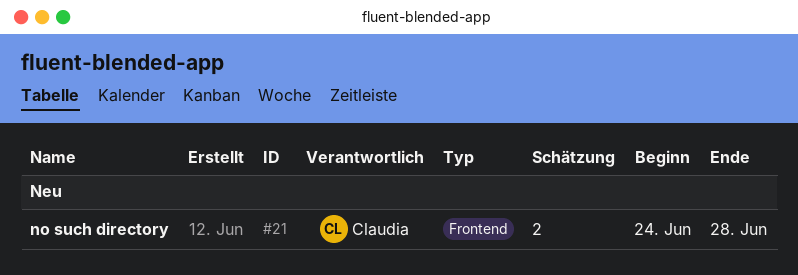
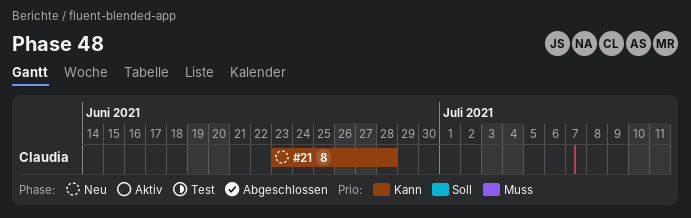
#21, estimate: 2 -> 8
#21, start: Jun 24 -> Jun 23

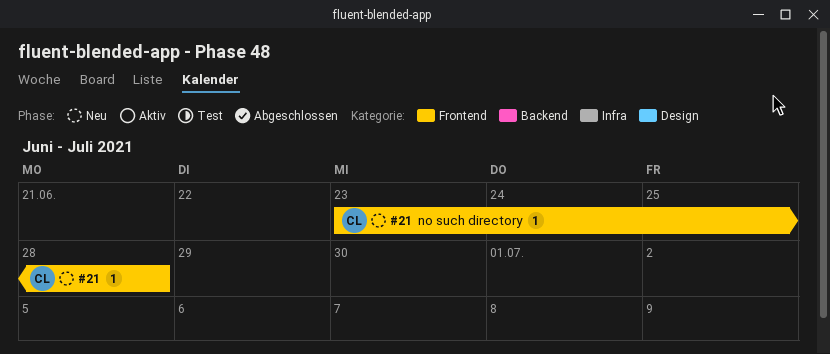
#21, estimate: 8 -> 1

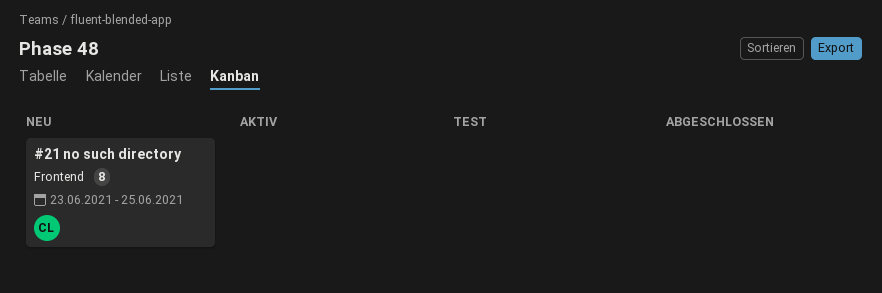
#21, estimate: 1 -> 8
#21, due: Jun 28 -> Jun 25

